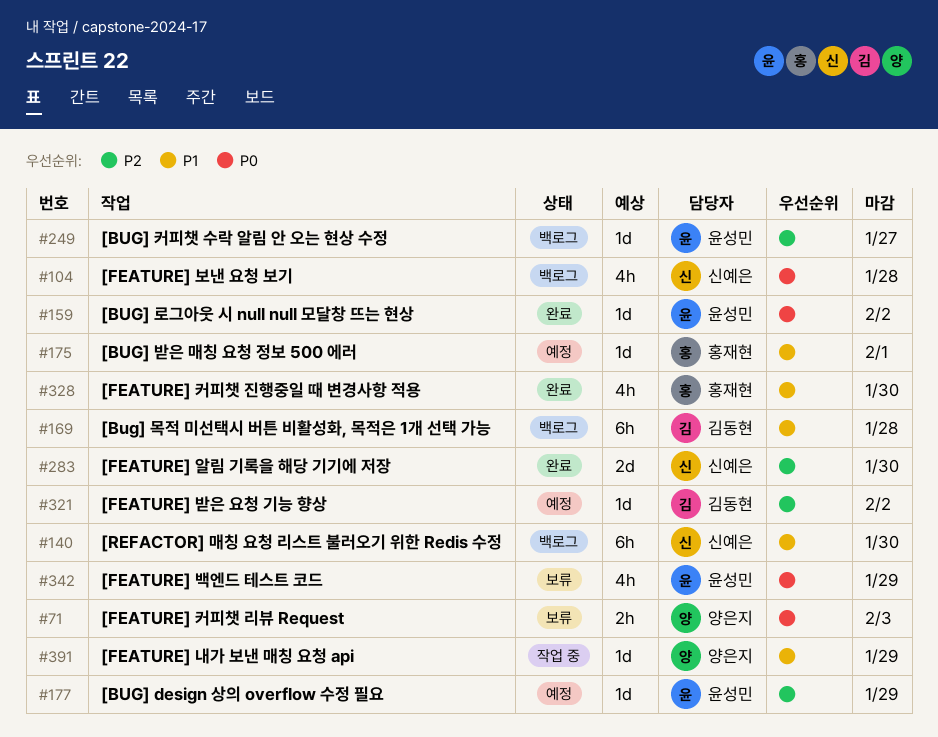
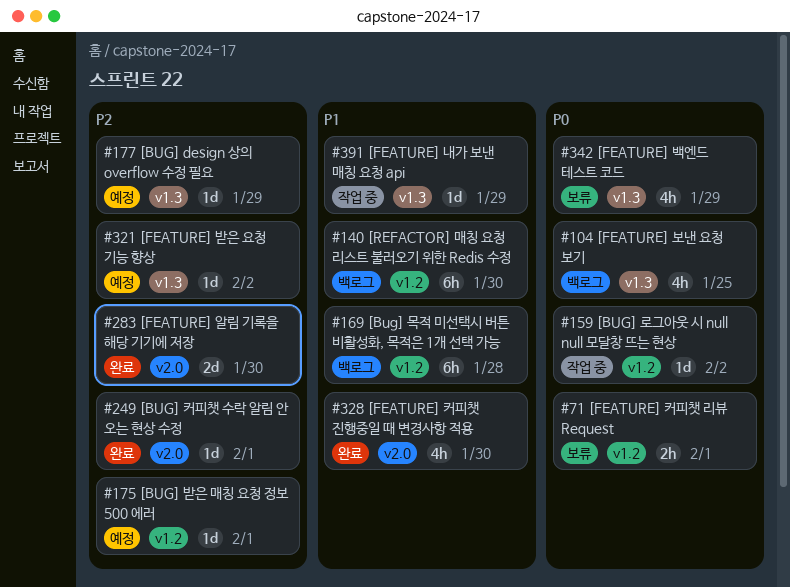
#71, due: Feb 3 -> Feb 1
#104, due: Jan 28 -> Jan 25
#159, status: 완료 -> 작업 중
#175, priority: P1 -> P2
#249, status: 백로그 -> 완료
#249, due: Jan 27 -> Feb 1

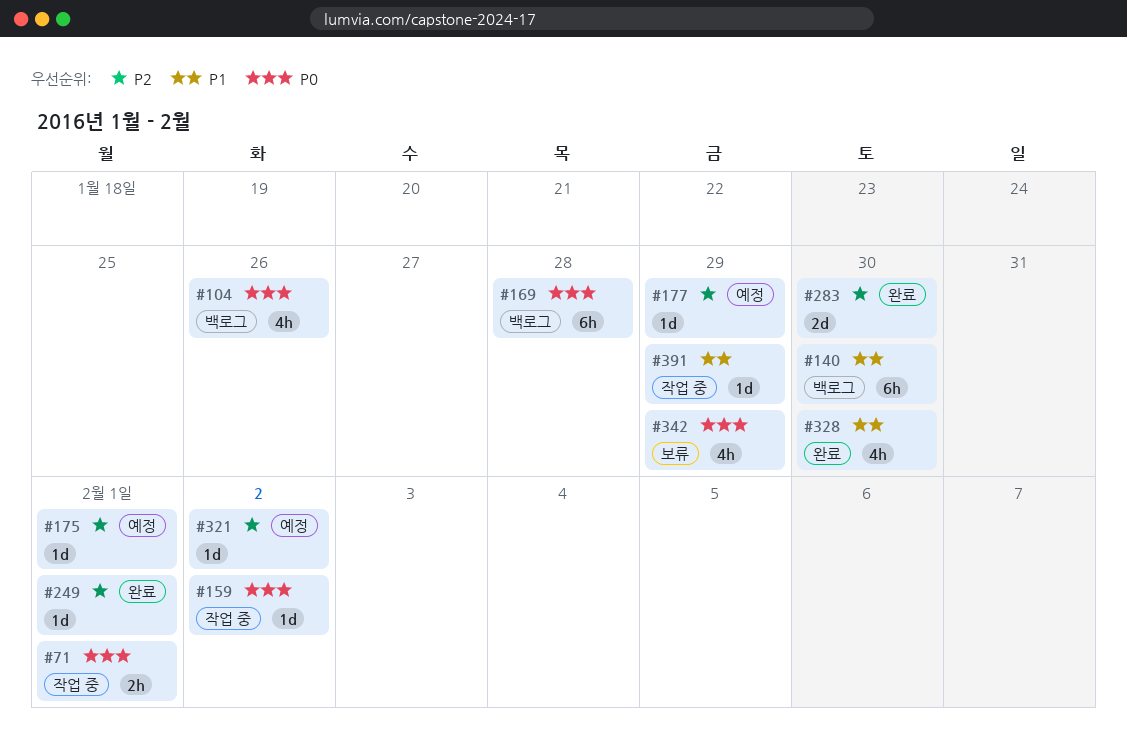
#71, status: 보류 -> 작업 중
#104, due: Jan 25 -> Jan 26
#169, priority: P1 -> P0

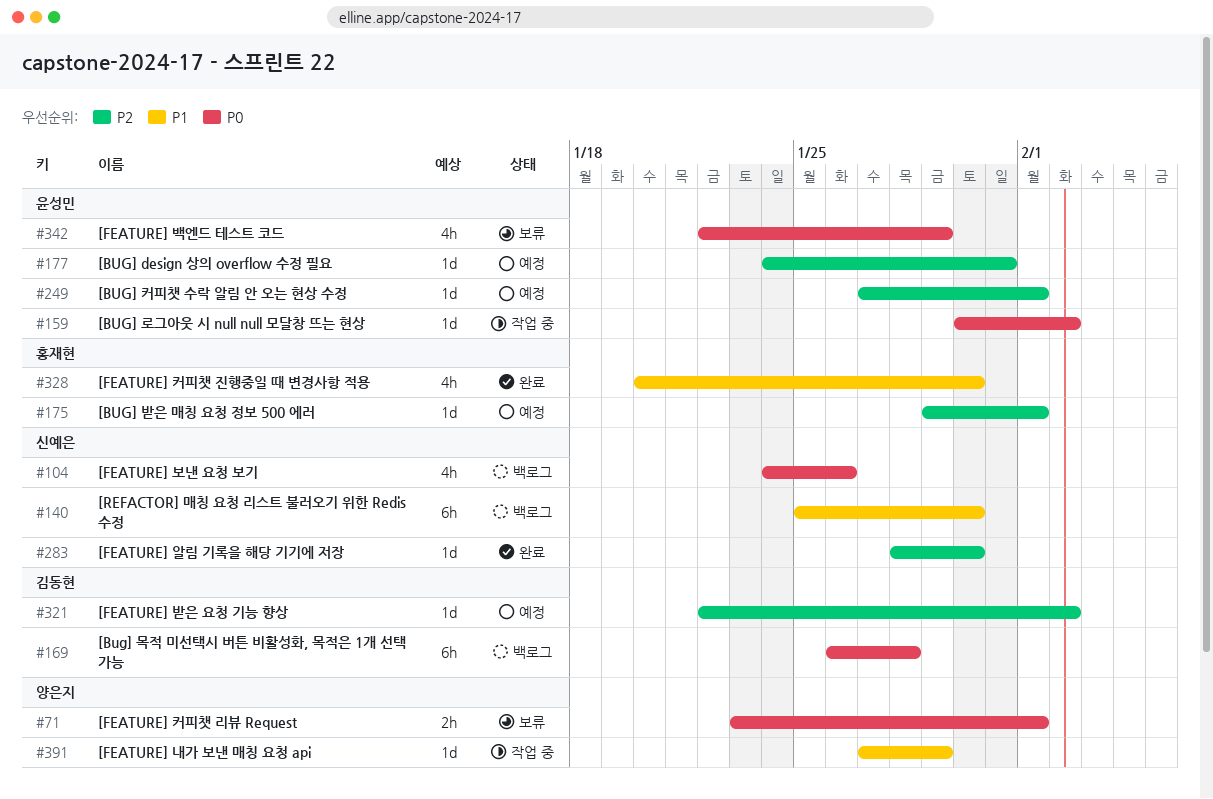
#71, status: 작업 중 -> 보류
#177, due: Jan 29 -> Jan 31
#249, status: 완료 -> 예정
#283, estimate: 2d -> 1d

